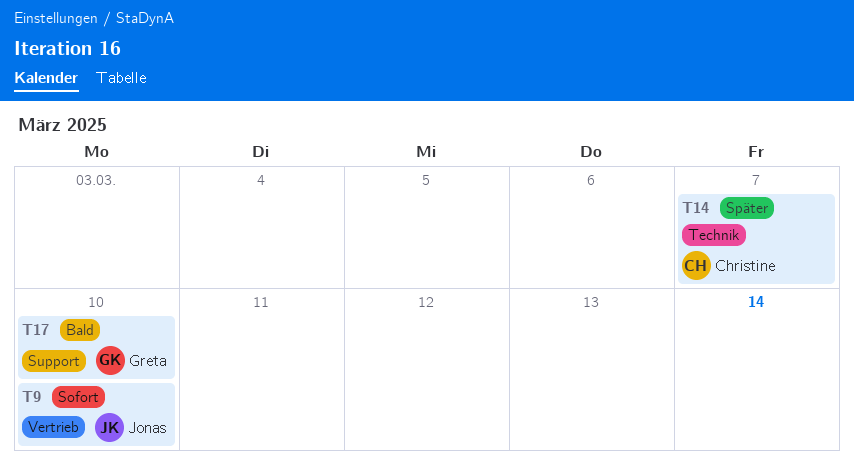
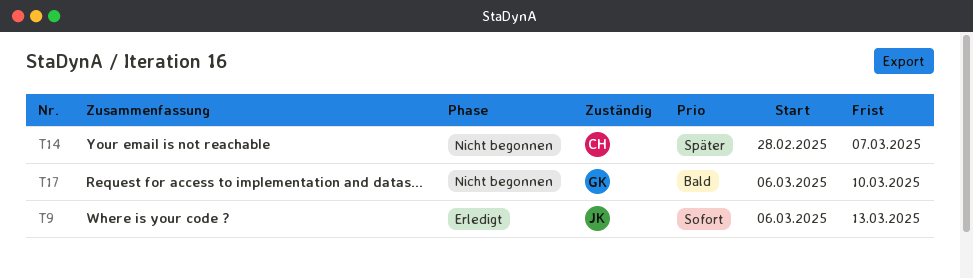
T9, due: Mar 10 -> Mar 13

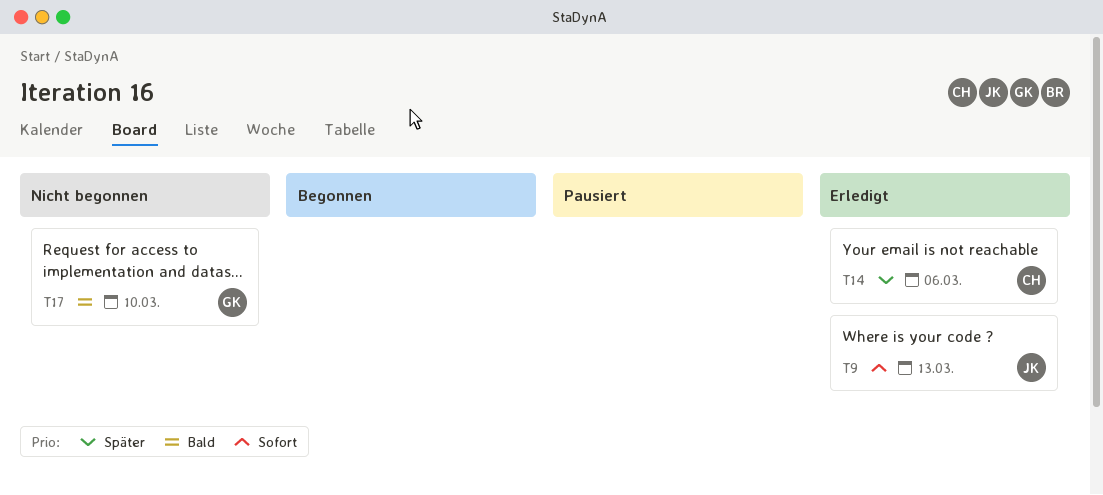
T14, status: Nicht begonnen -> Erledigt
T14, due: Mar 7 -> Mar 6

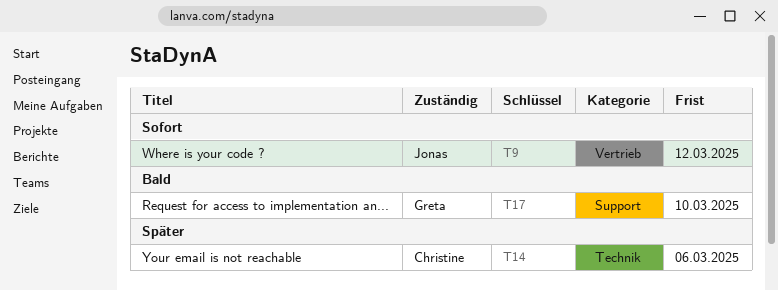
T9, due: Mar 13 -> Mar 12

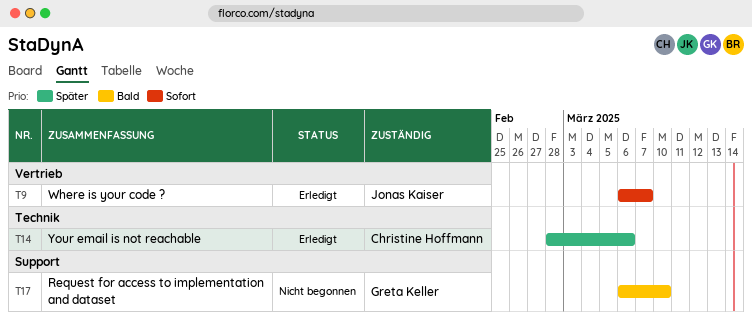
T9, due: Mar 12 -> Mar 7

